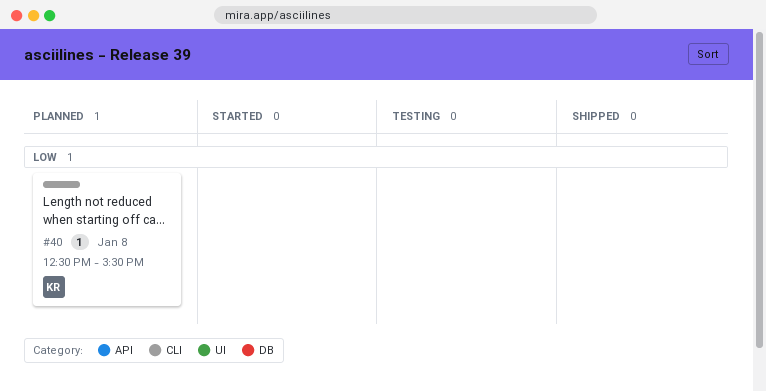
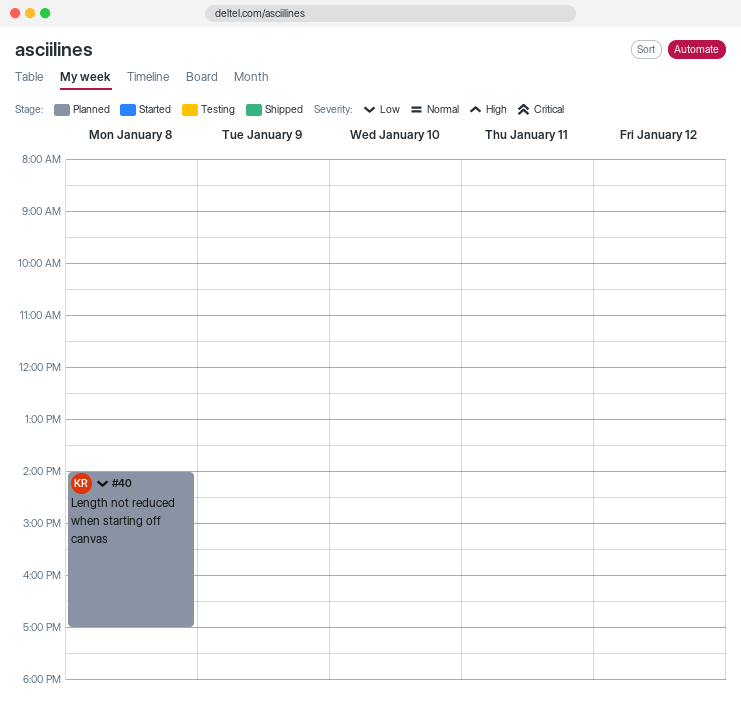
#40, begins: 12:30 -> 14:00
#40, ends: 15:30 -> 17:00

